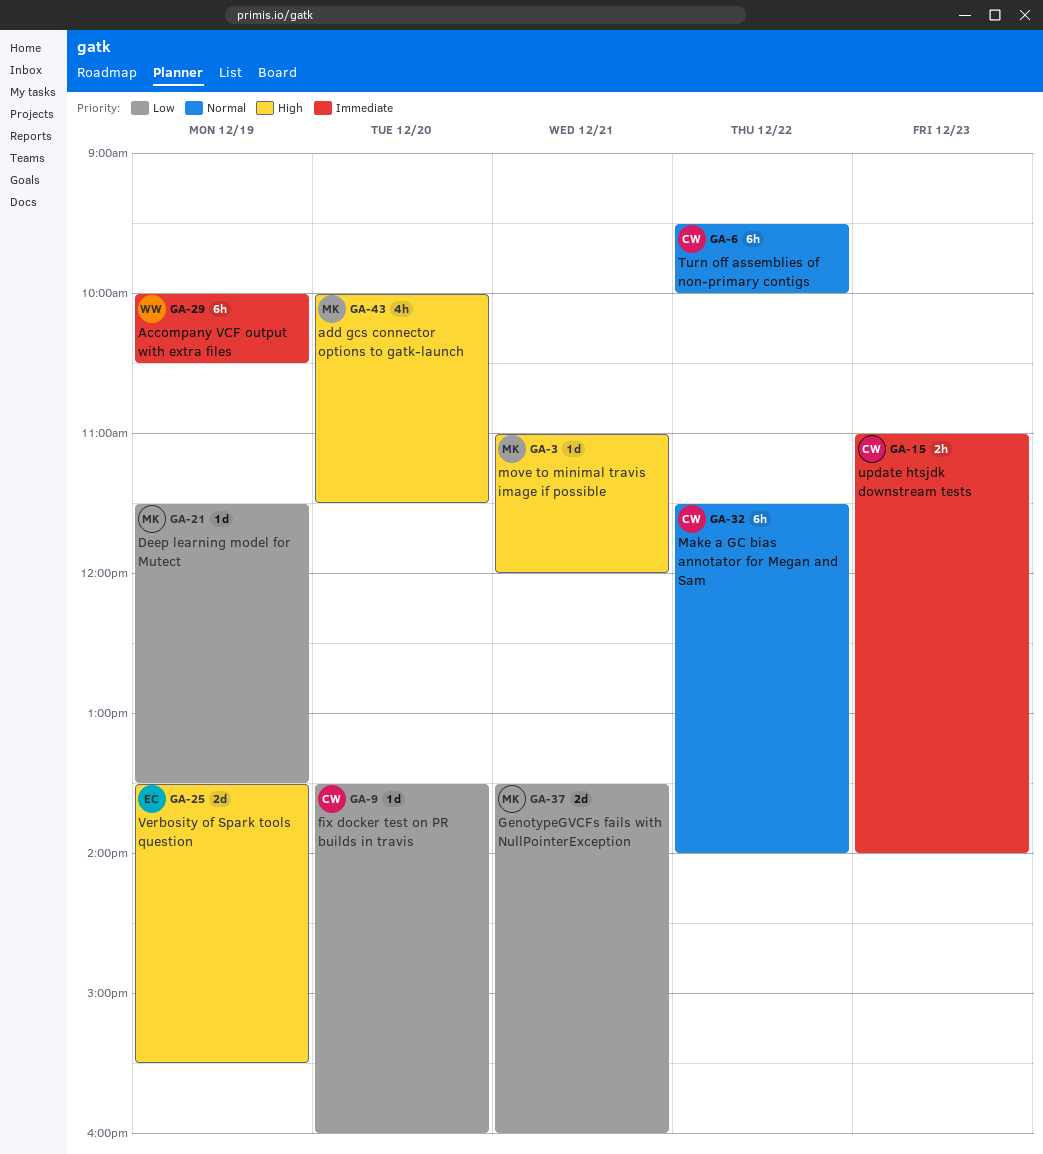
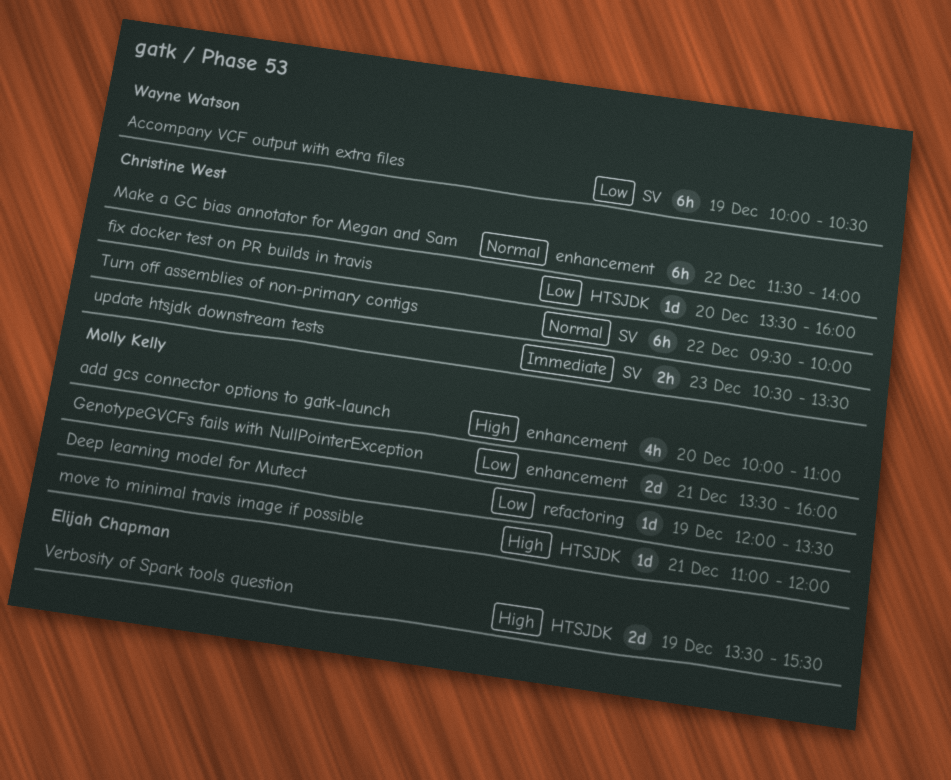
Accompany VCF output with extra files, priority: Immediate -> Low
add gcs connector options to gatk-launch, ends: 11:30 -> 11:00
Deep learning model for Mutect, begins: 11:30 -> 12:00
update htsjdk downstream tests, begins: 11:00 -> 10:30
update htsjdk downstream tests, ends: 14:00 -> 13:30

